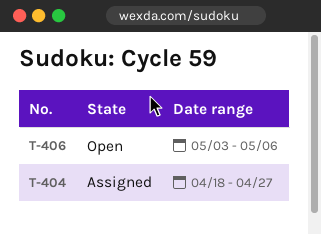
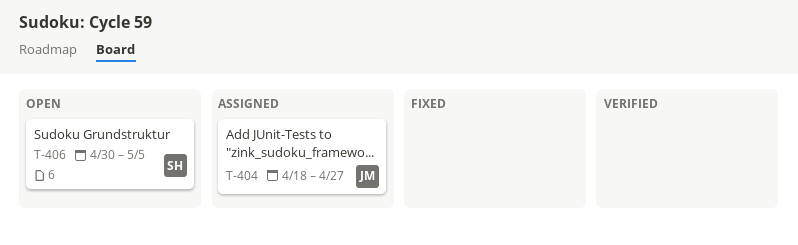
T-406, start: May 3 -> Apr 30
T-406, due: May 6 -> May 5

